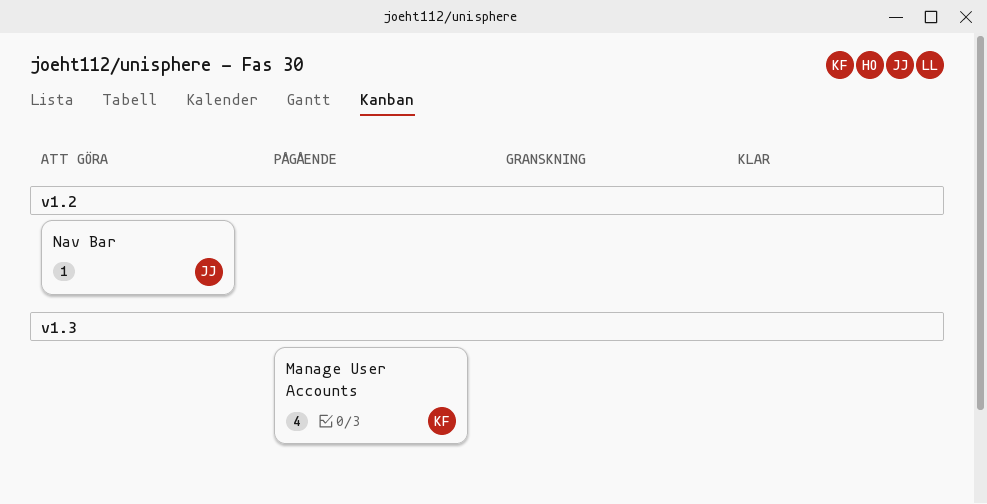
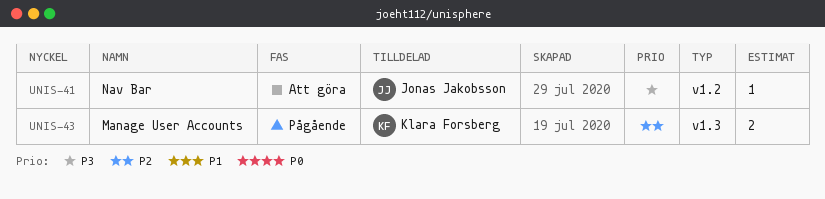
Manage User Accounts, estimate: 4 -> 2

